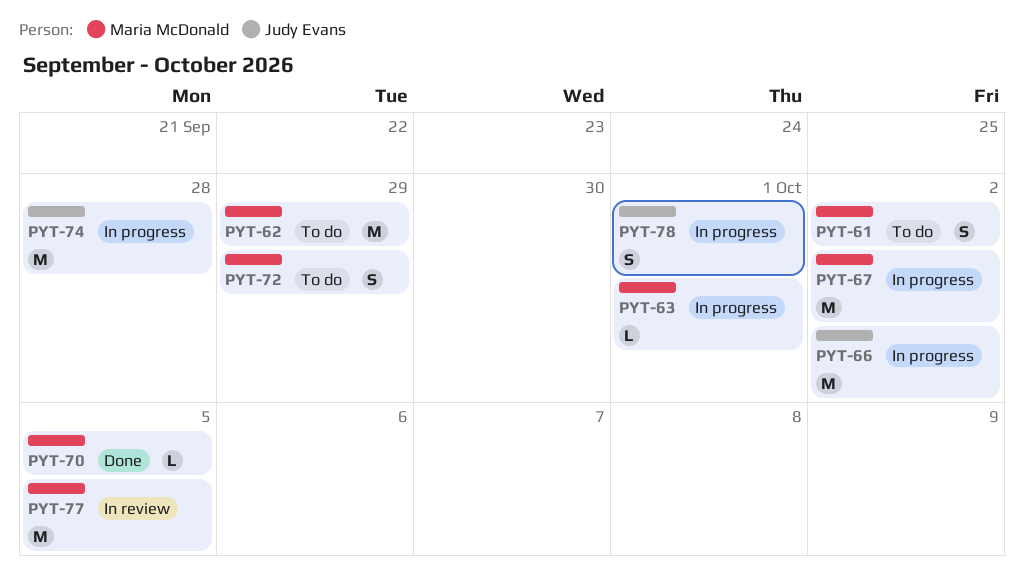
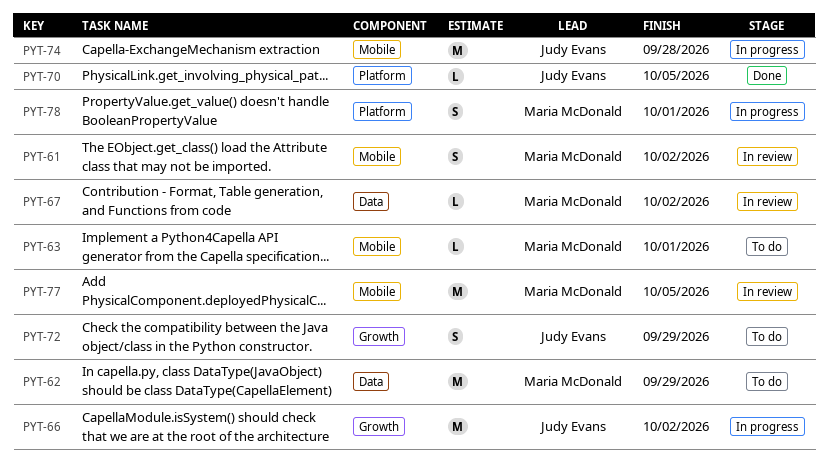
PYT-61, status: To do -> In review
PYT-63, status: In progress -> To do
PYT-67, status: In progress -> In review
PYT-67, estimate: M -> L
PYT-70, owner: Maria McDonald -> Judy Evans
PYT-72, owner: Maria McDonald -> Judy Evans
PYT-78, owner: Judy Evans -> Maria McDonald

